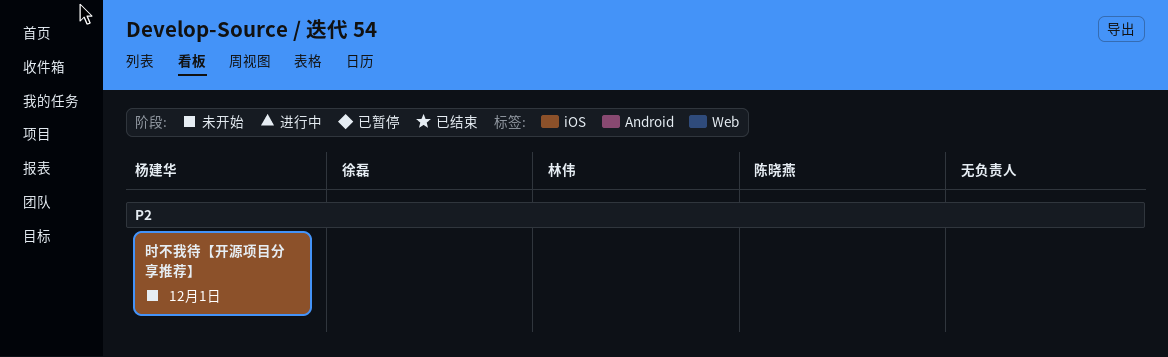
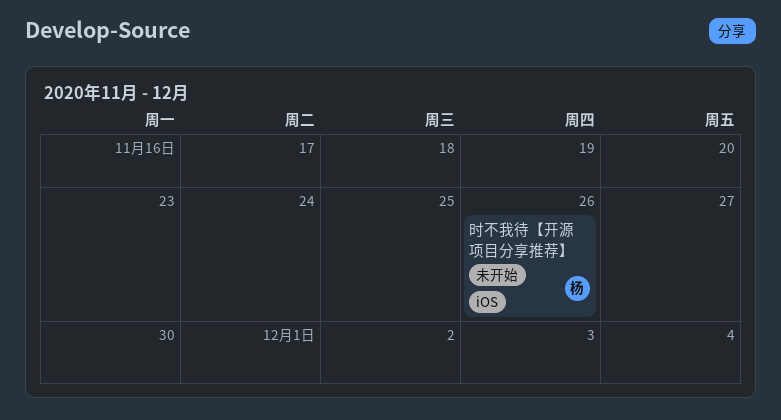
时不我待【开源项目分享推荐】, due: Dec 1 -> Nov 26

